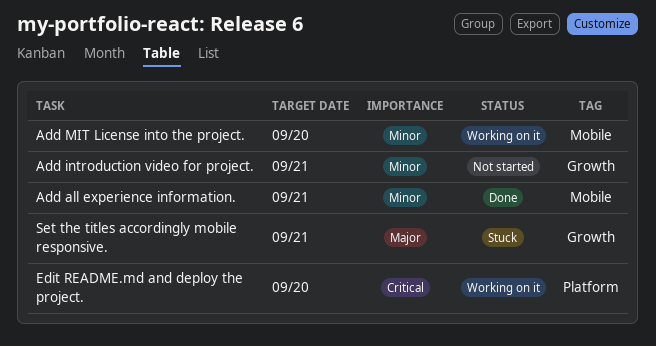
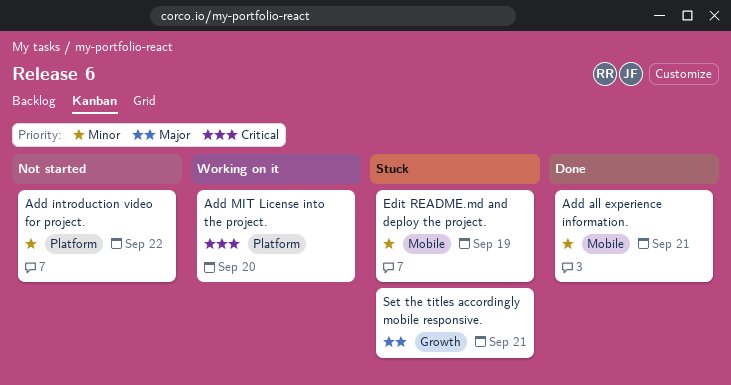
Add introduction video for project., label: Growth -> Platform
Add introduction video for project., due: Sep 21 -> Sep 22
Add MIT License into the project., priority: Minor -> Critical
Add MIT License into the project., label: Mobile -> Platform
Edit README.md and deploy the project., status: Working on it -> Stuck
Edit README.md and deploy the project., priority: Critical -> Minor
Edit README.md and deploy the project., label: Platform -> Mobile
Edit README.md and deploy the project., due: Sep 20 -> Sep 19

